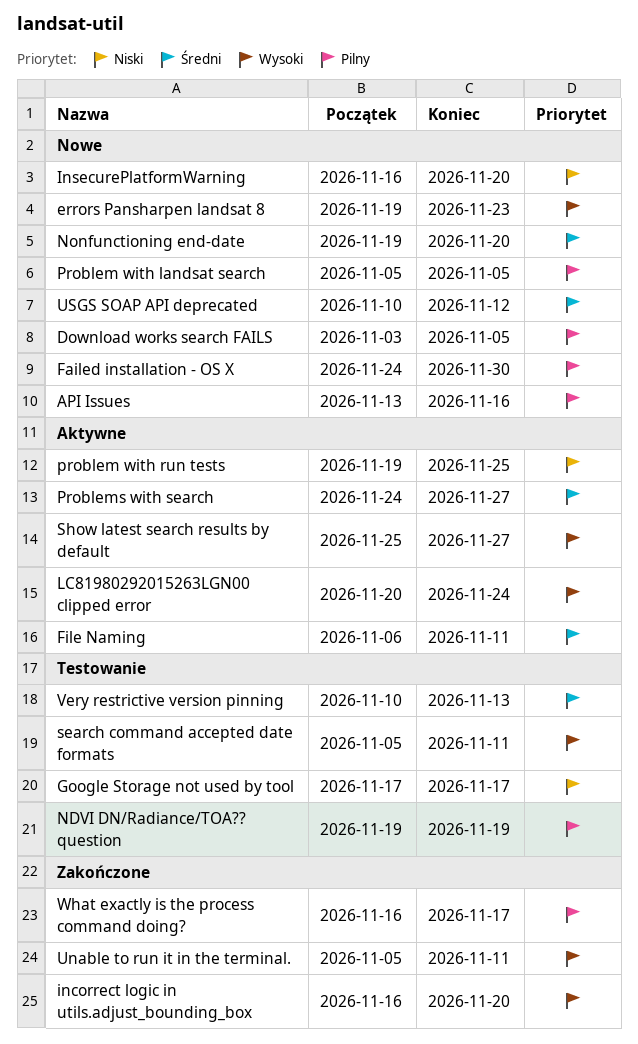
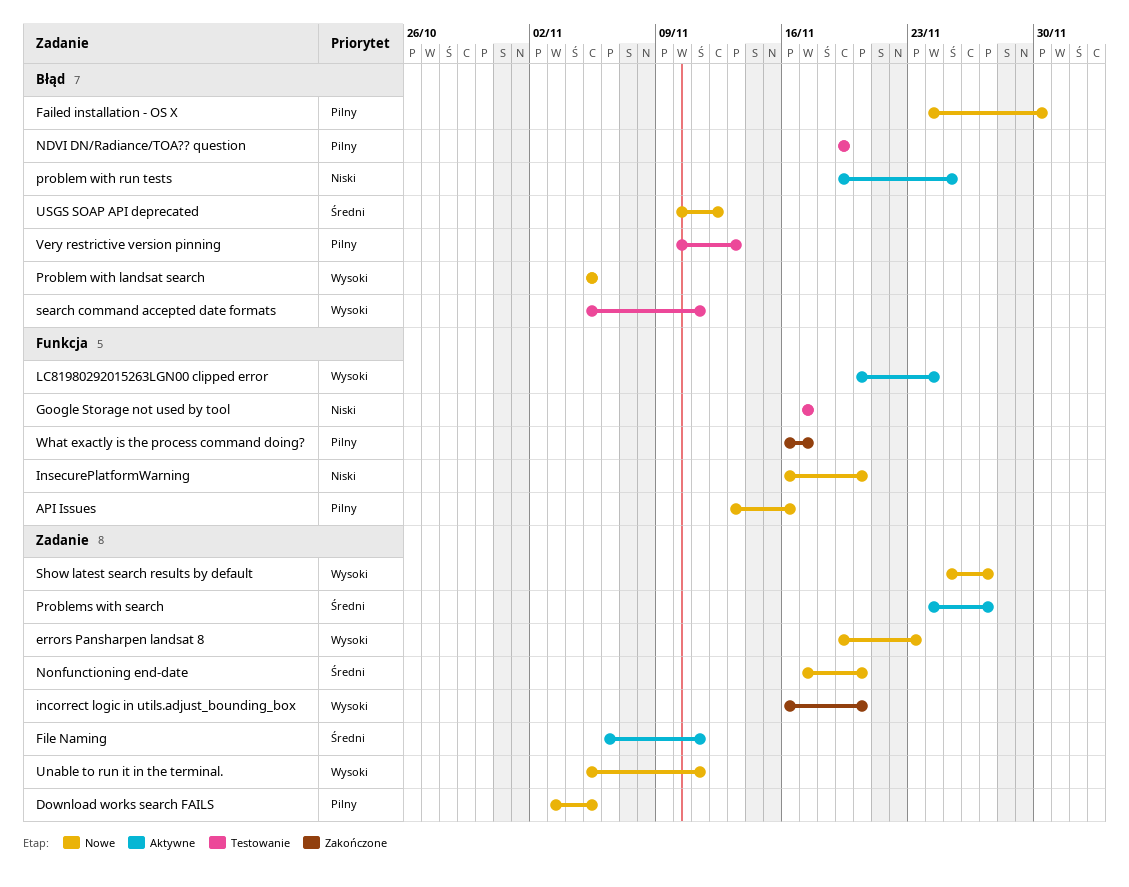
Nonfunctioning end-date, start: Nov 19 -> Nov 17
Problem with landsat search, priority: Pilny -> Wysoki
Show latest search results by default, status: Aktywne -> Nowe
Unable to run it in the terminal., status: Zakończone -> Nowe
Very restrictive version pinning, priority: Średni -> Pilny

